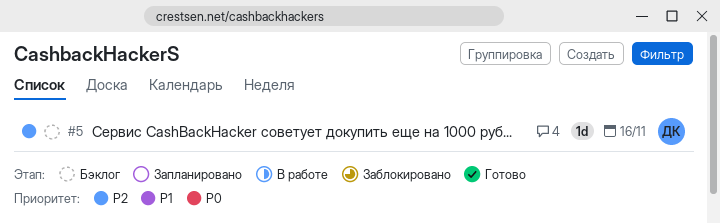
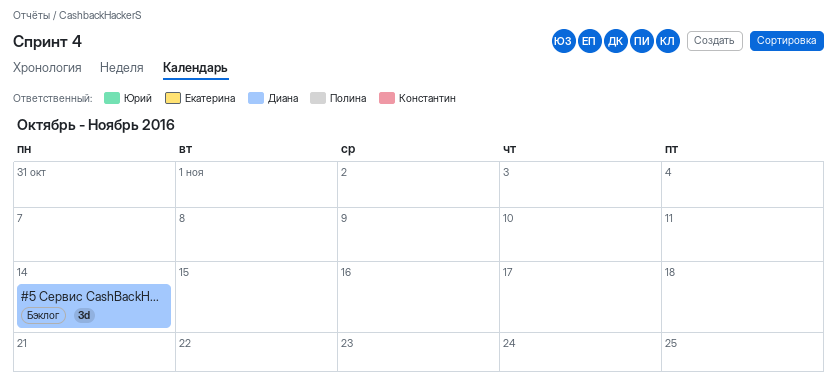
#5, estimate: 1d -> 3d
#5, due: Nov 16 -> Nov 14

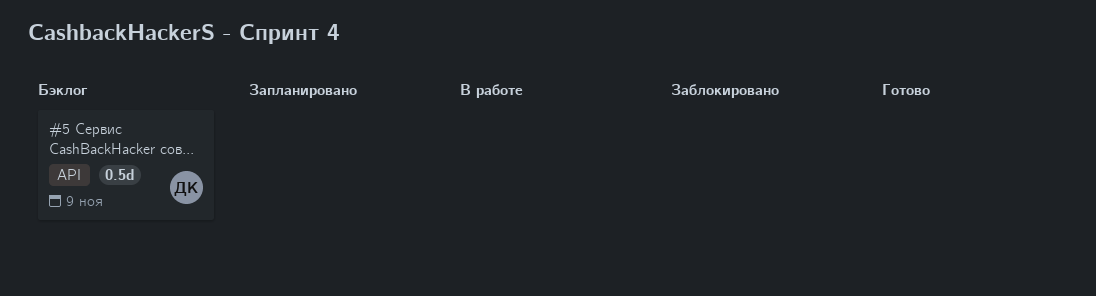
#5, estimate: 3d -> 0.5d
#5, due: Nov 14 -> Nov 9

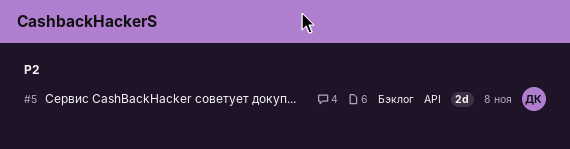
#5, estimate: 0.5d -> 2d
#5, due: Nov 9 -> Nov 8

